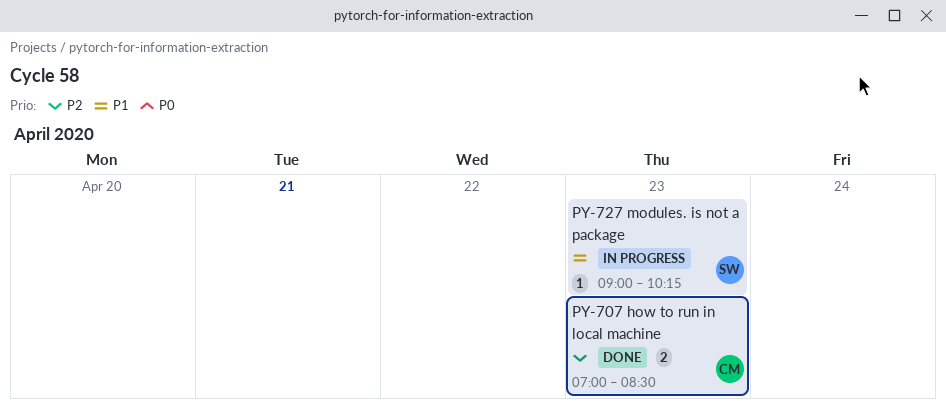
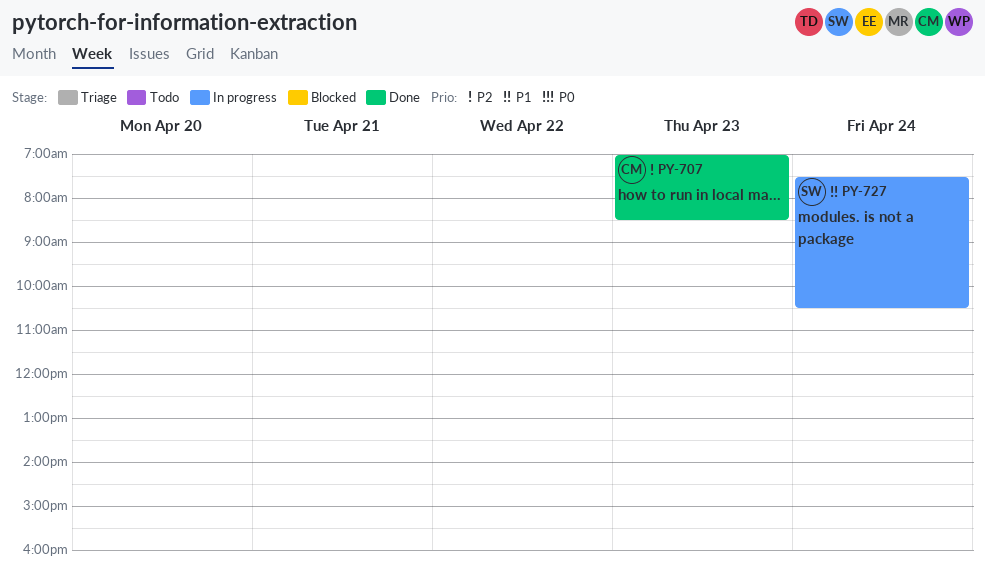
PY-727, day: Apr 23 -> Apr 24
PY-727, begins: 09:00 -> 07:30
PY-727, ends: 10:15 -> 10:30

